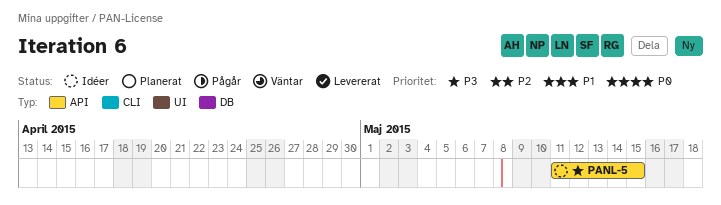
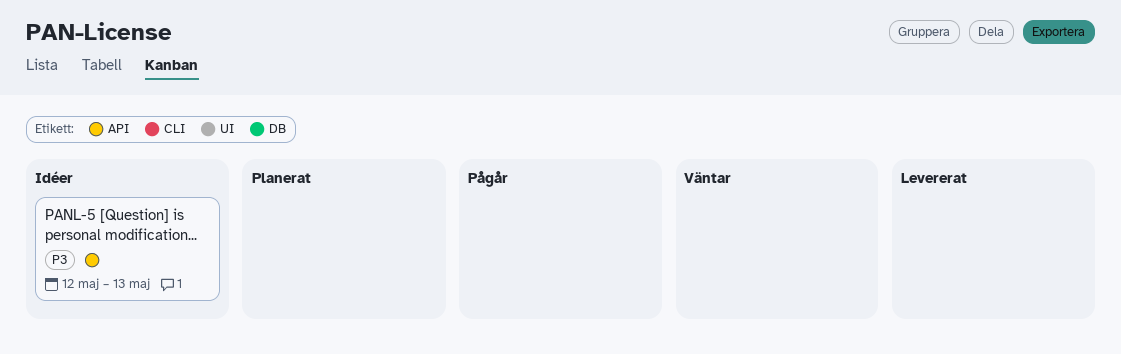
PANL-5, start: May 11 -> May 12
PANL-5, due: May 15 -> May 13

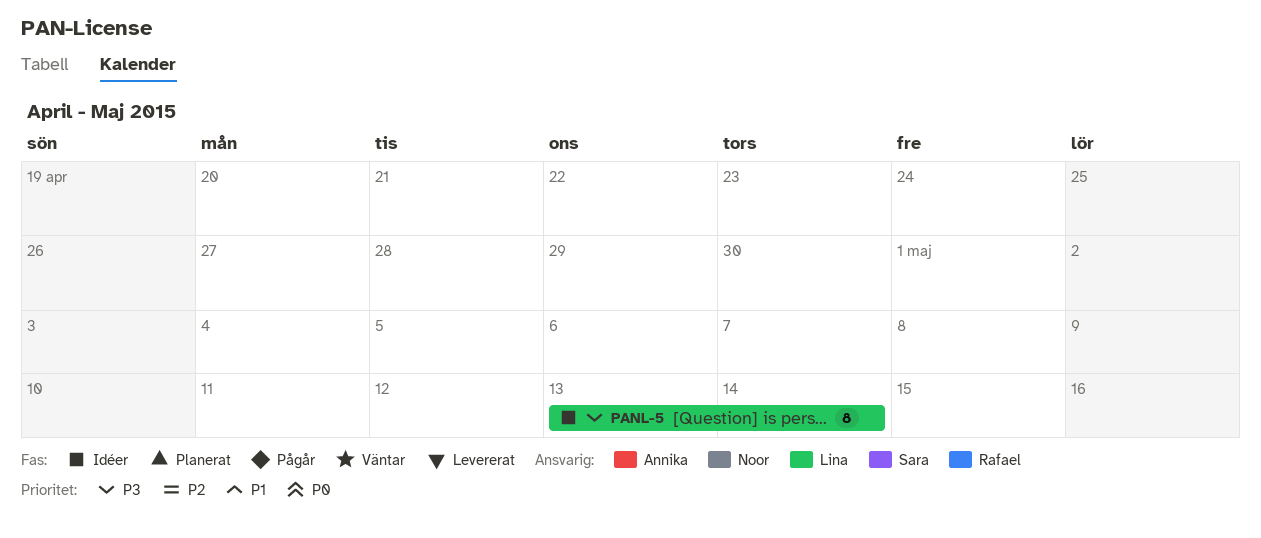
PANL-5, start: May 12 -> May 13
PANL-5, due: May 13 -> May 14

